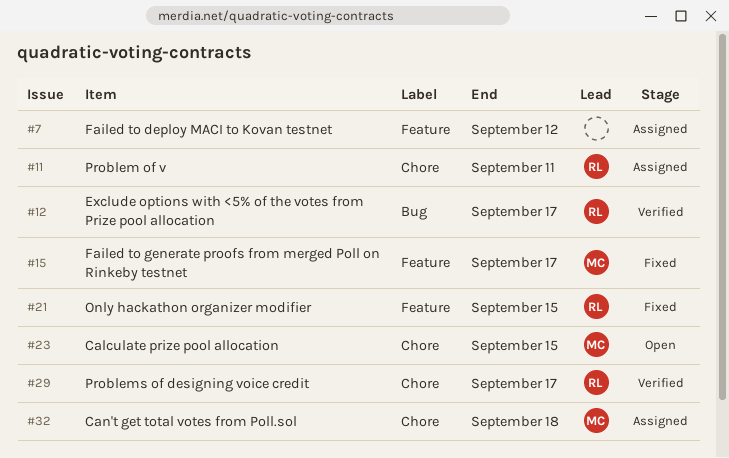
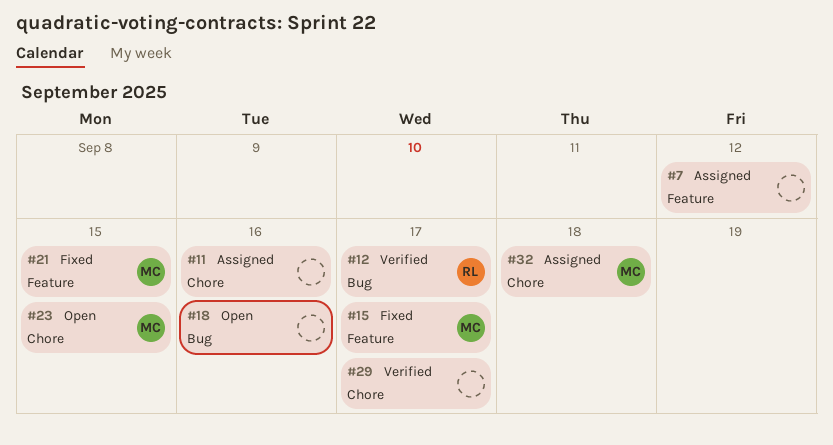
#11, owner: RL -> none
#11, due: Sep 11 -> Sep 16
#18: none -> present
#21, owner: RL -> MC
#29, owner: RL -> none

